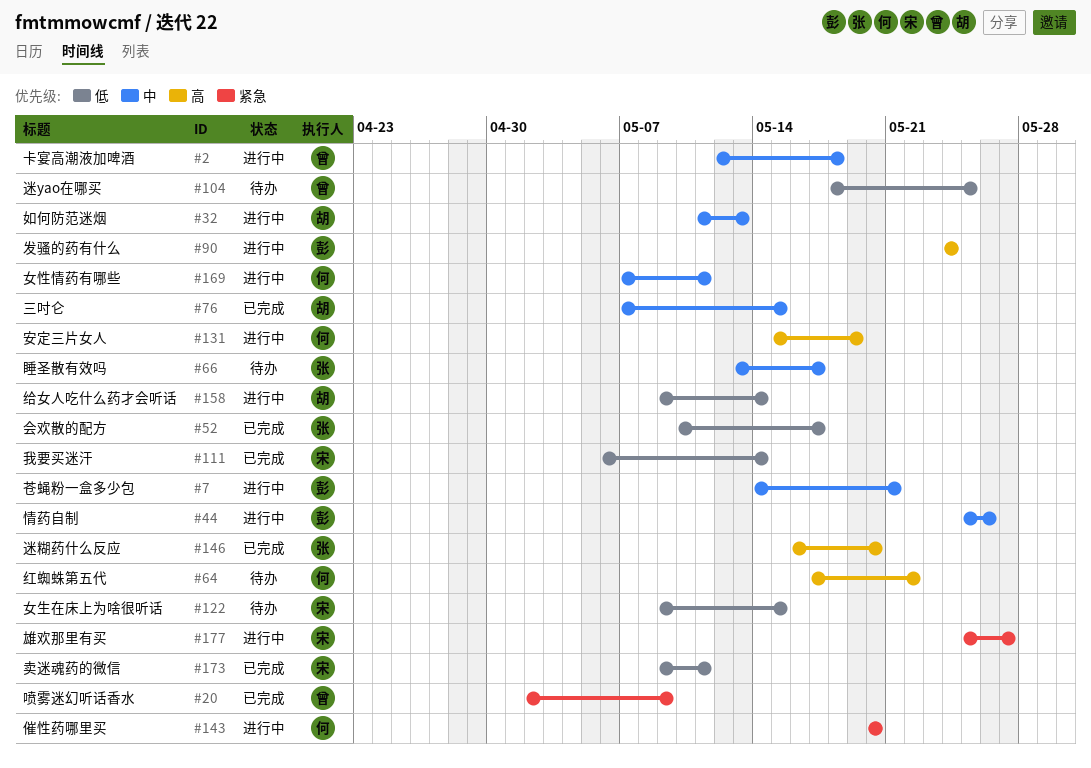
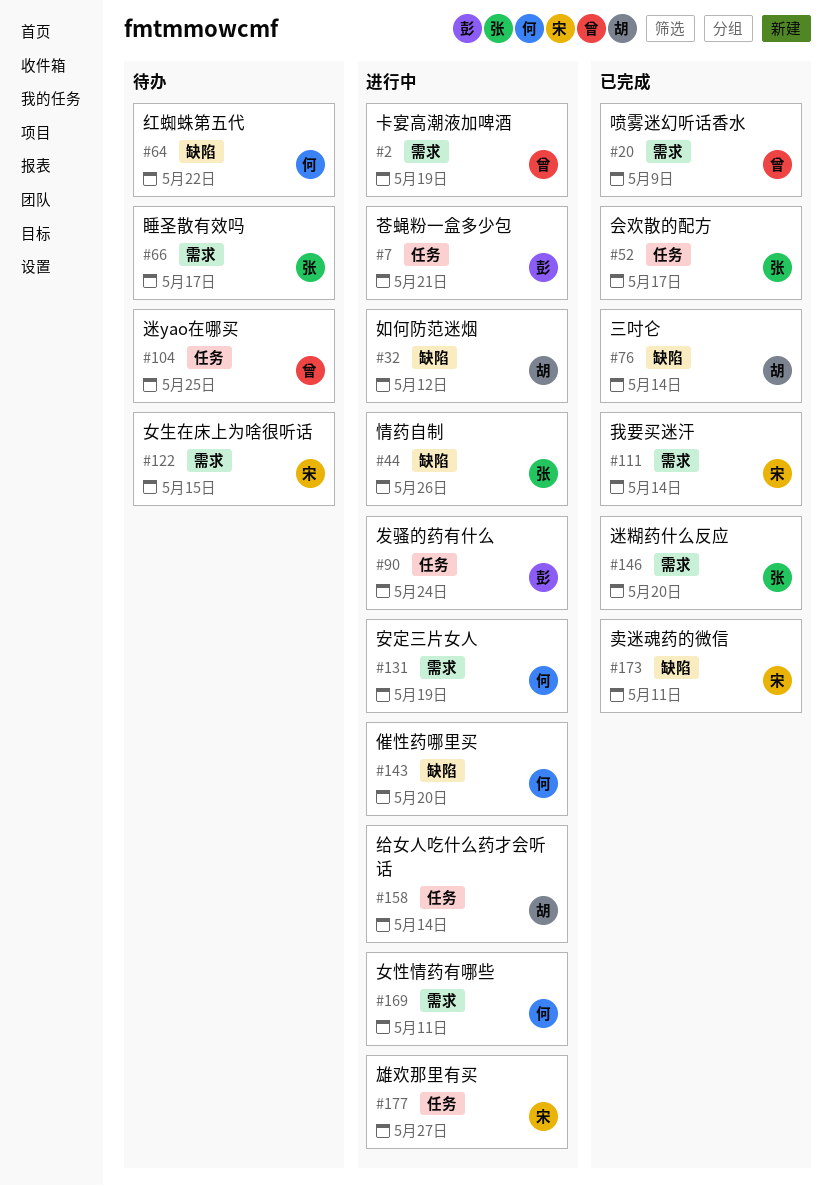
#2, due: May 18 -> May 19
#32, due: May 13 -> May 12
#44, owner: 彭 -> 张
#76, due: May 15 -> May 14

